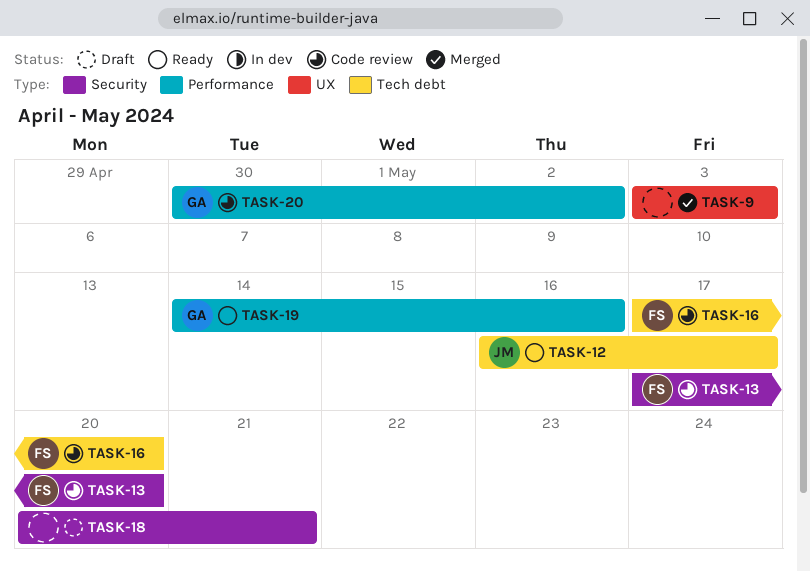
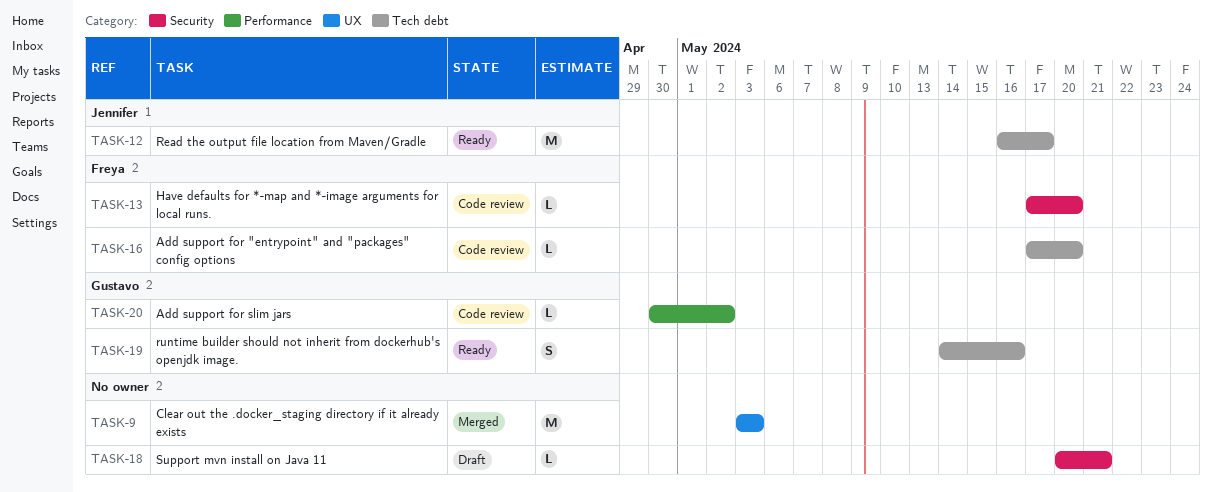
TASK-19, label: Performance -> Tech debt

